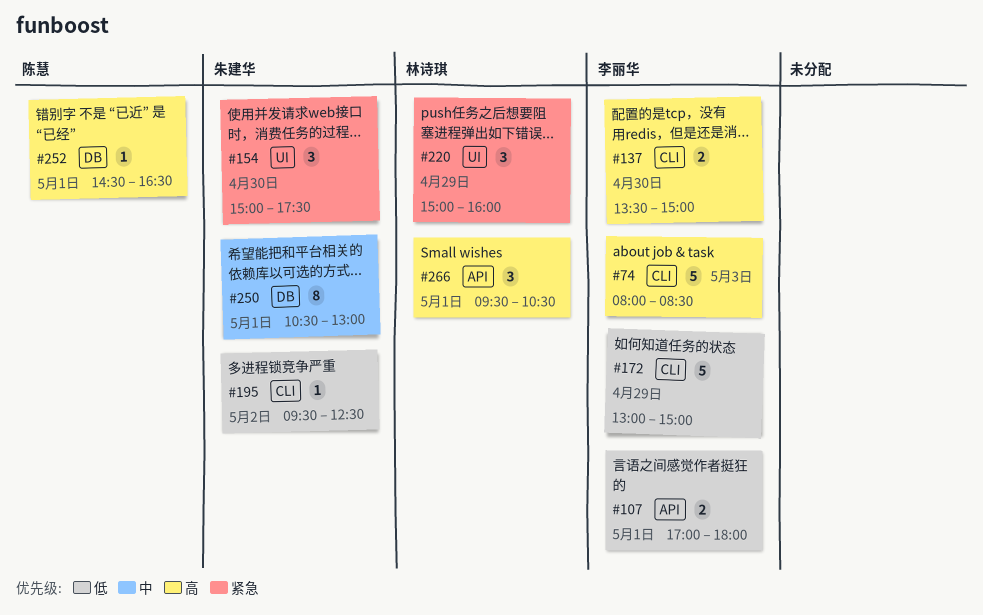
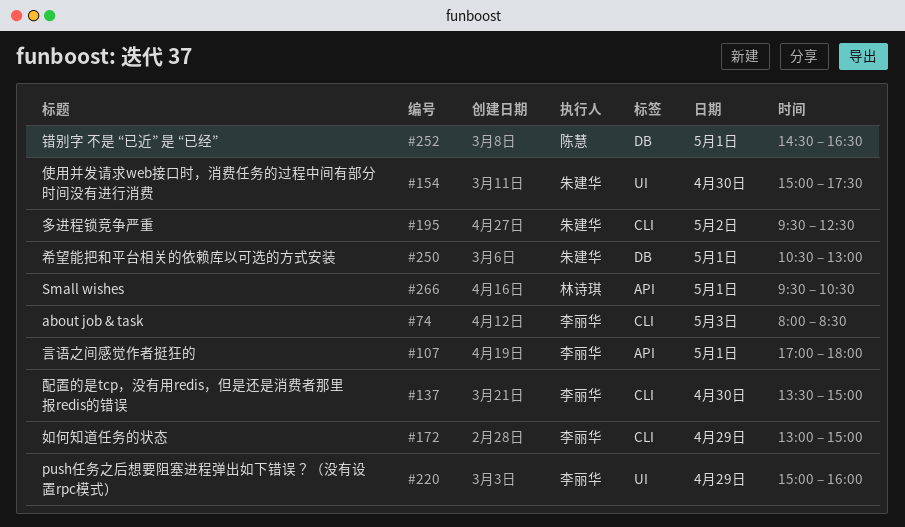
#220, owner: 林诗琪 -> 李丽华

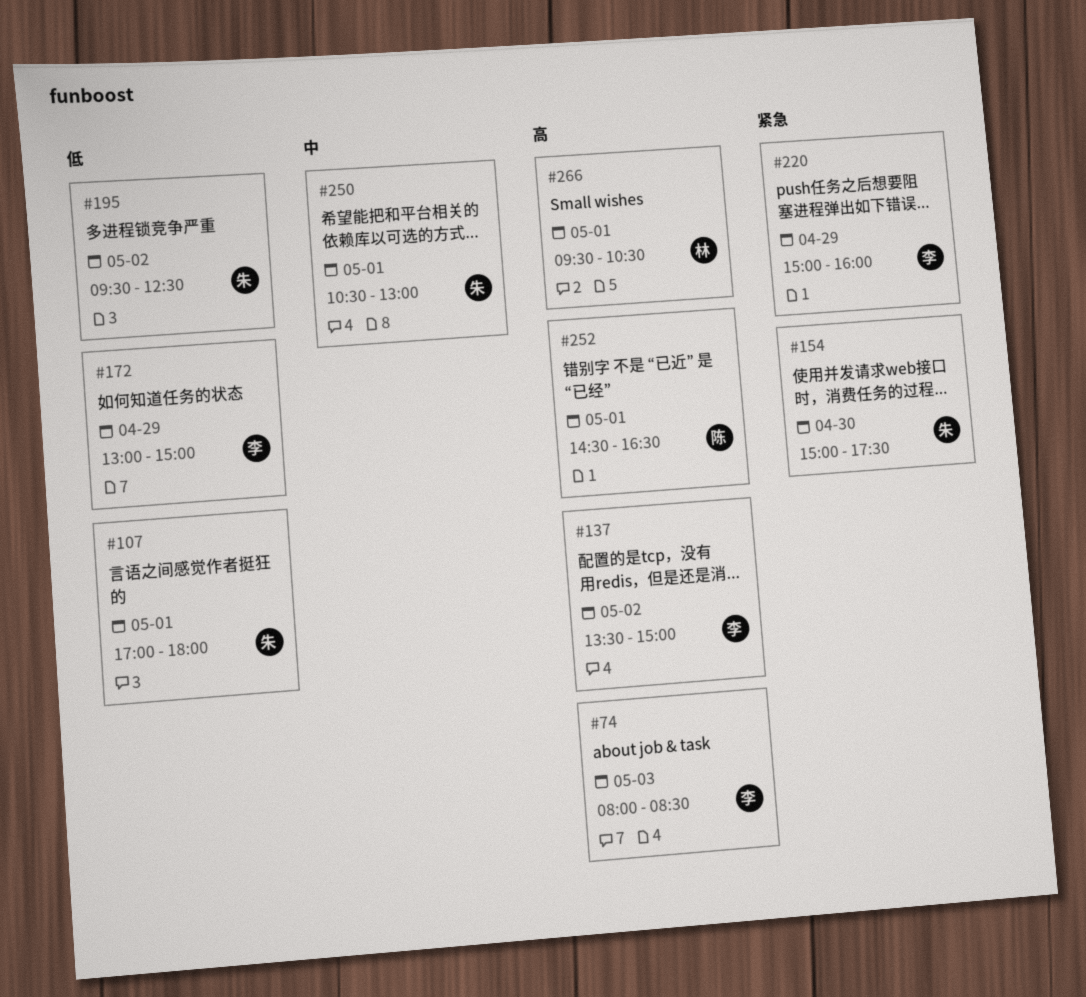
#107, owner: 李丽华 -> 朱建华
#137, day: Apr 30 -> May 2

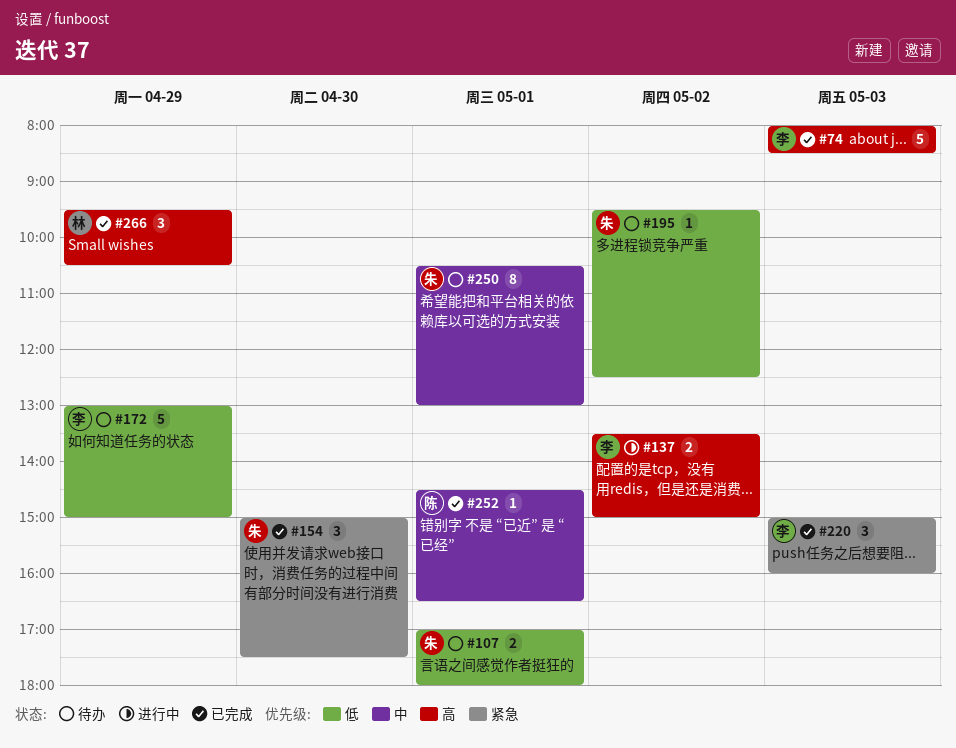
#220, day: Apr 29 -> May 3
#252, priority: 高 -> 中
#266, day: May 1 -> Apr 29

